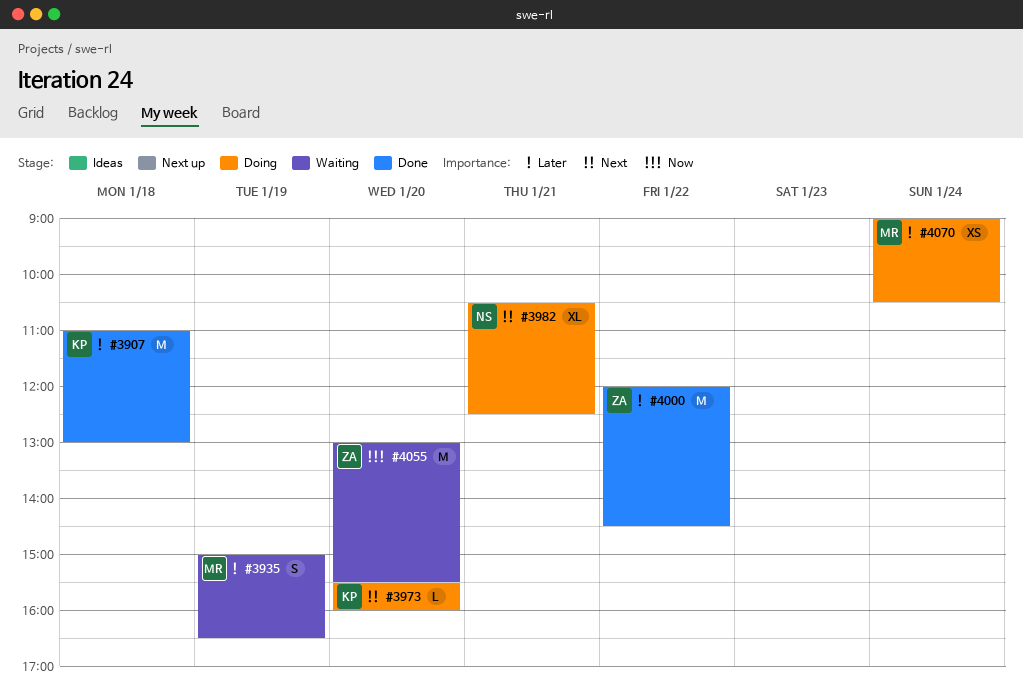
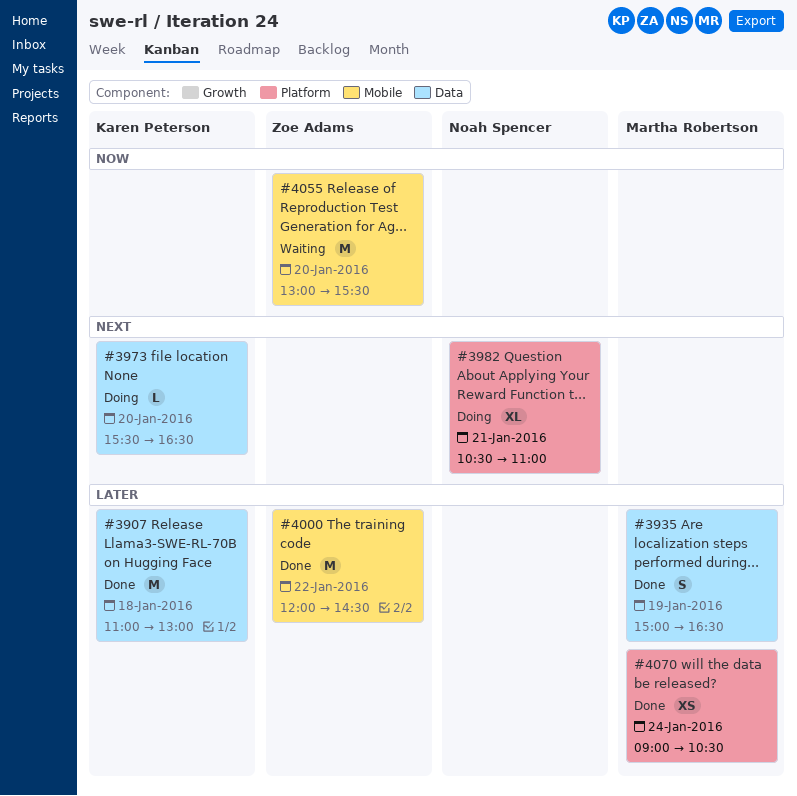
#3935, status: Waiting -> Done
#3973, ends: 16:00 -> 16:30
#3982, ends: 12:30 -> 11:00
#4070, status: Doing -> Done

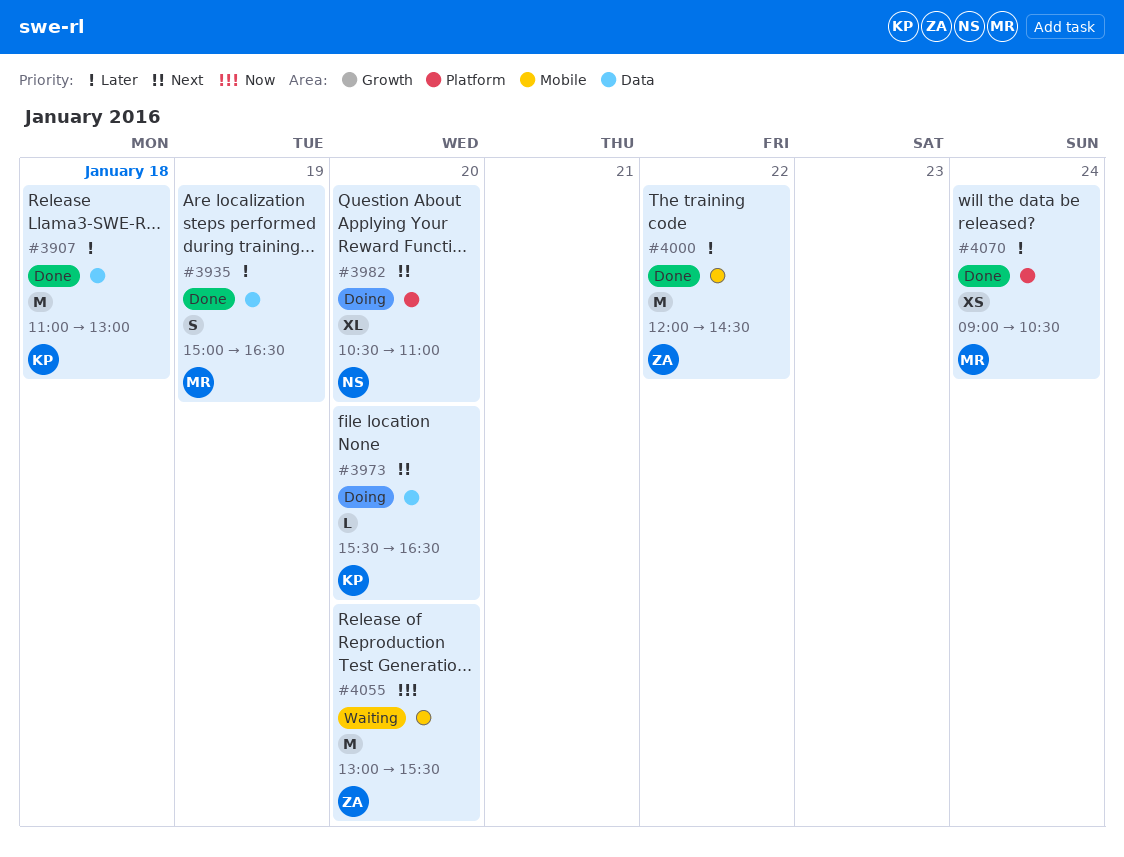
#3982, day: Jan 21 -> Jan 20

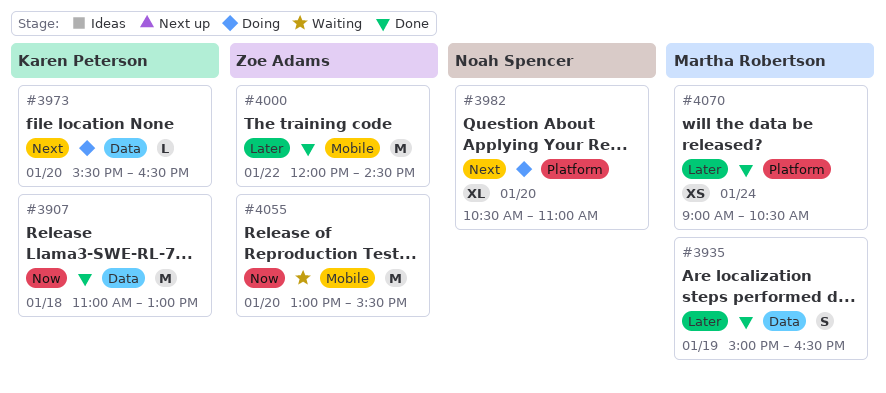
#3907, priority: Later -> Now

